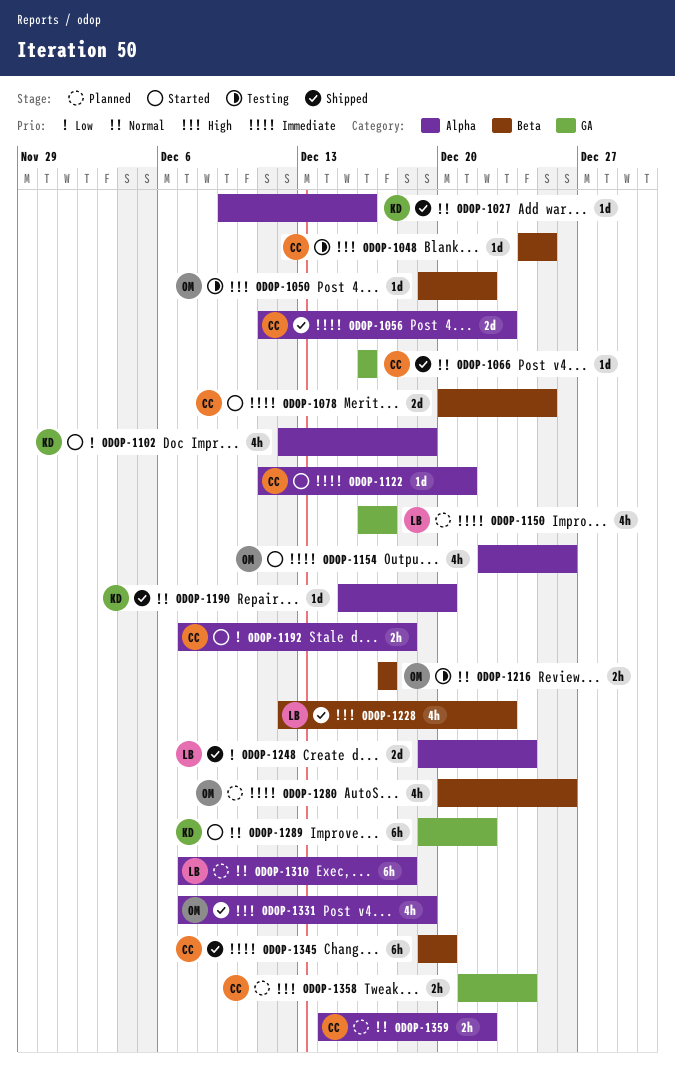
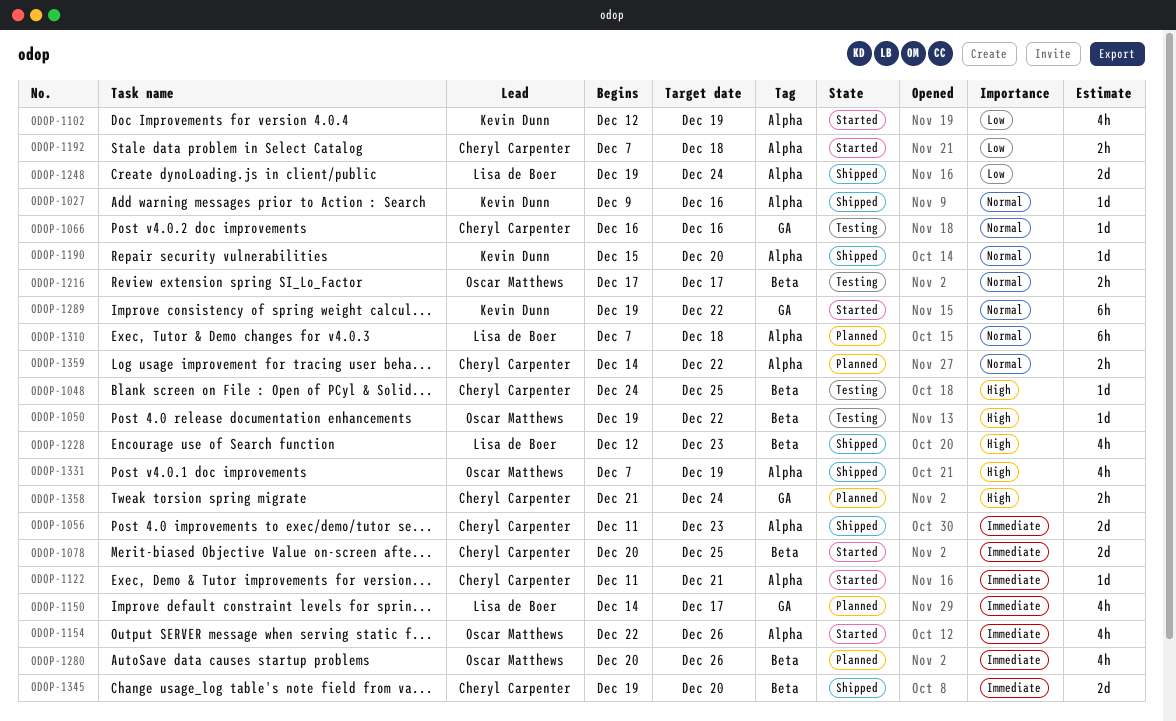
ODOP-1066, status: Shipped -> Testing
ODOP-1150, start: Dec 16 -> Dec 14
ODOP-1345, estimate: 6h -> 2d

